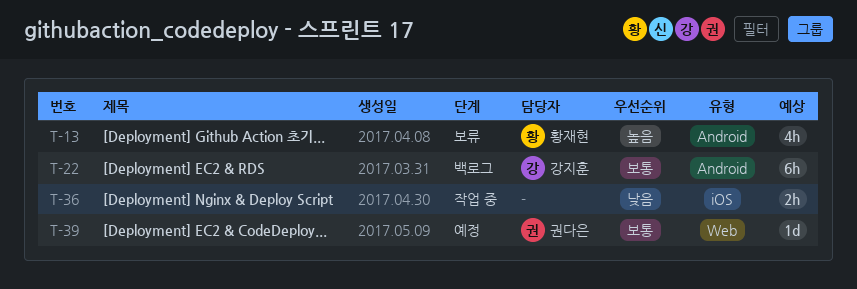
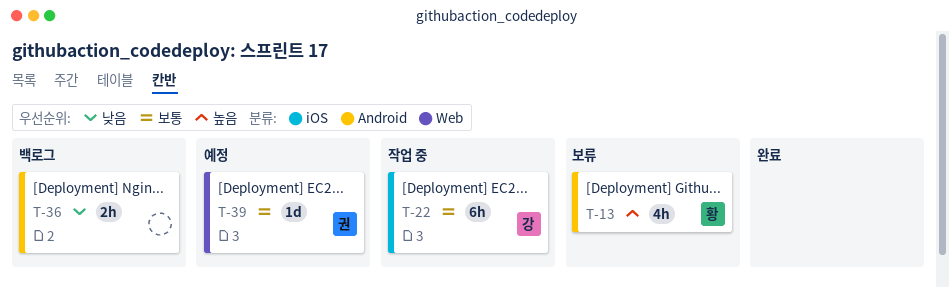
T-22, status: 백로그 -> 작업 중
T-22, label: Android -> iOS
T-36, status: 작업 중 -> 백로그
T-36, label: iOS -> Android

